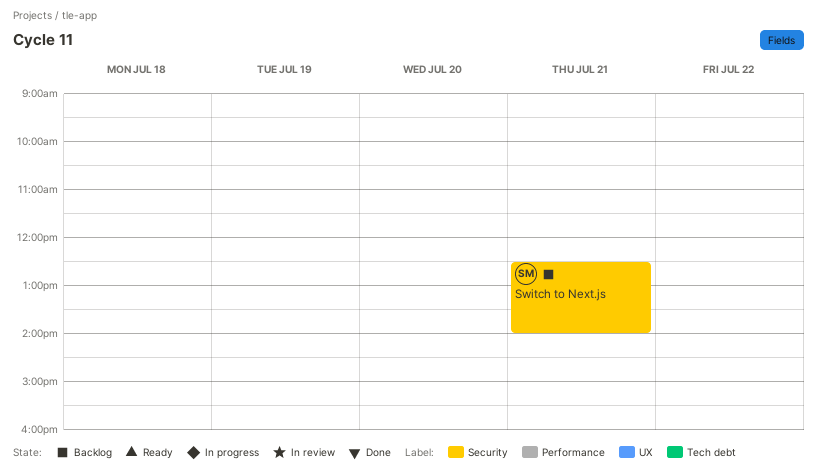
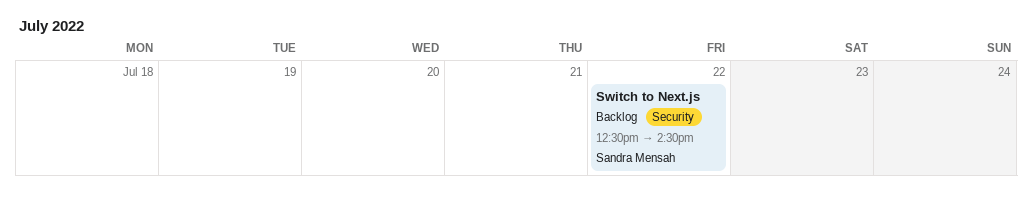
Switch to Next.js, day: Jul 21 -> Jul 22
Switch to Next.js, ends: 14:00 -> 14:30

